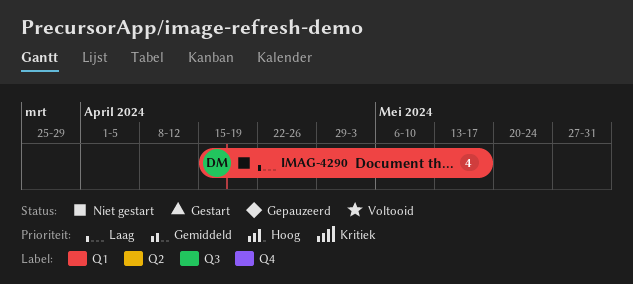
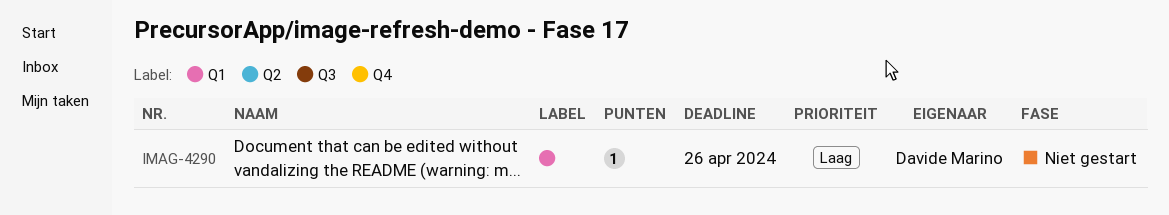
IMAG-4290, estimate: 4 -> 1
IMAG-4290, due: May 17 -> Apr 26

